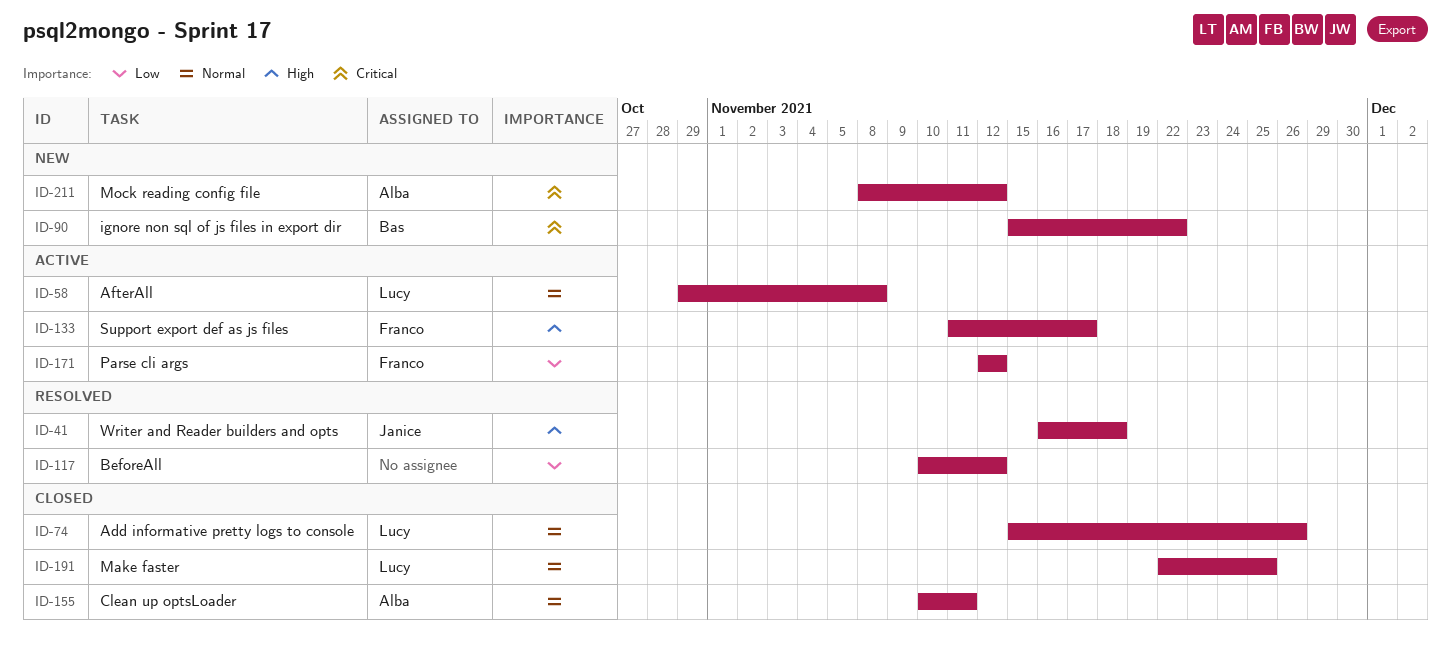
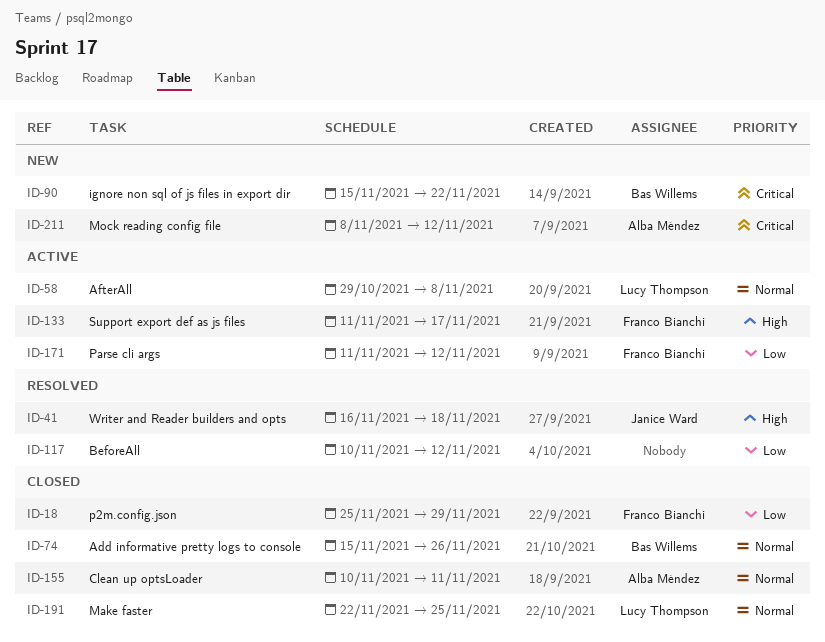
ID-18: none -> present
ID-74, owner: Lucy Thompson -> Bas Willems
ID-171, start: Nov 12 -> Nov 11

